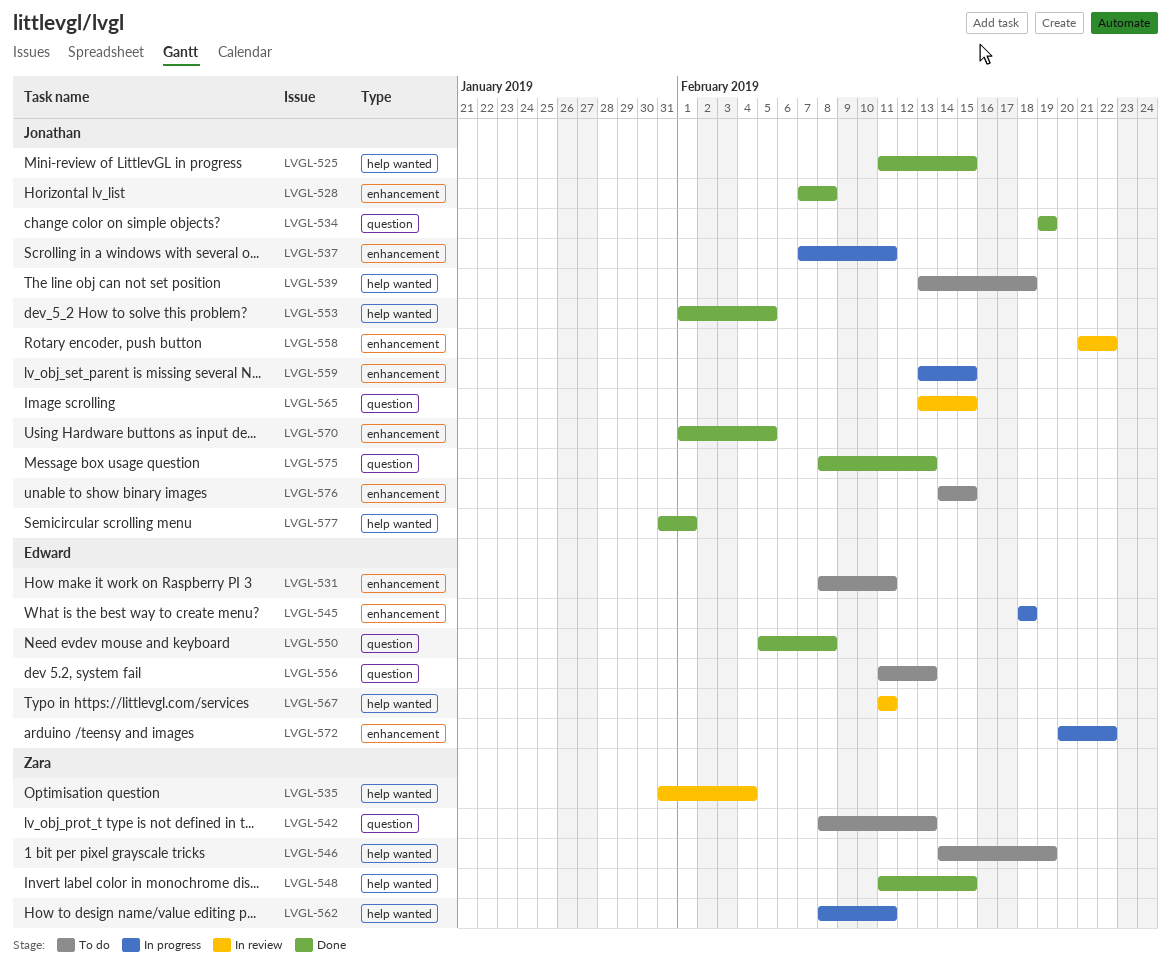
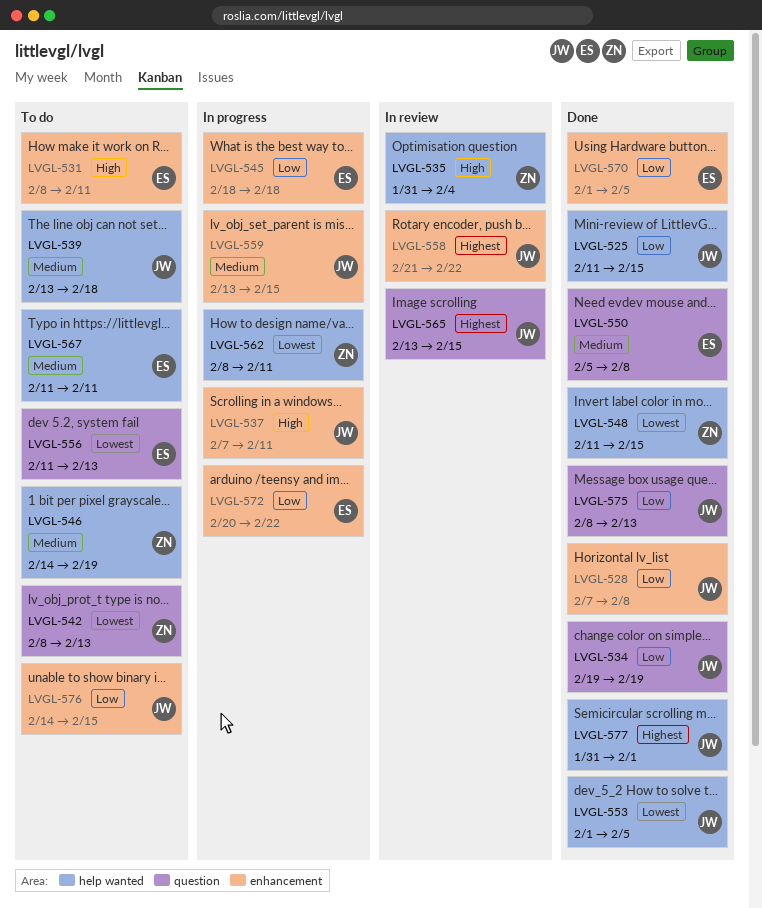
LVGL-567, status: In review -> To do
LVGL-570, owner: Jonathan -> Edward

